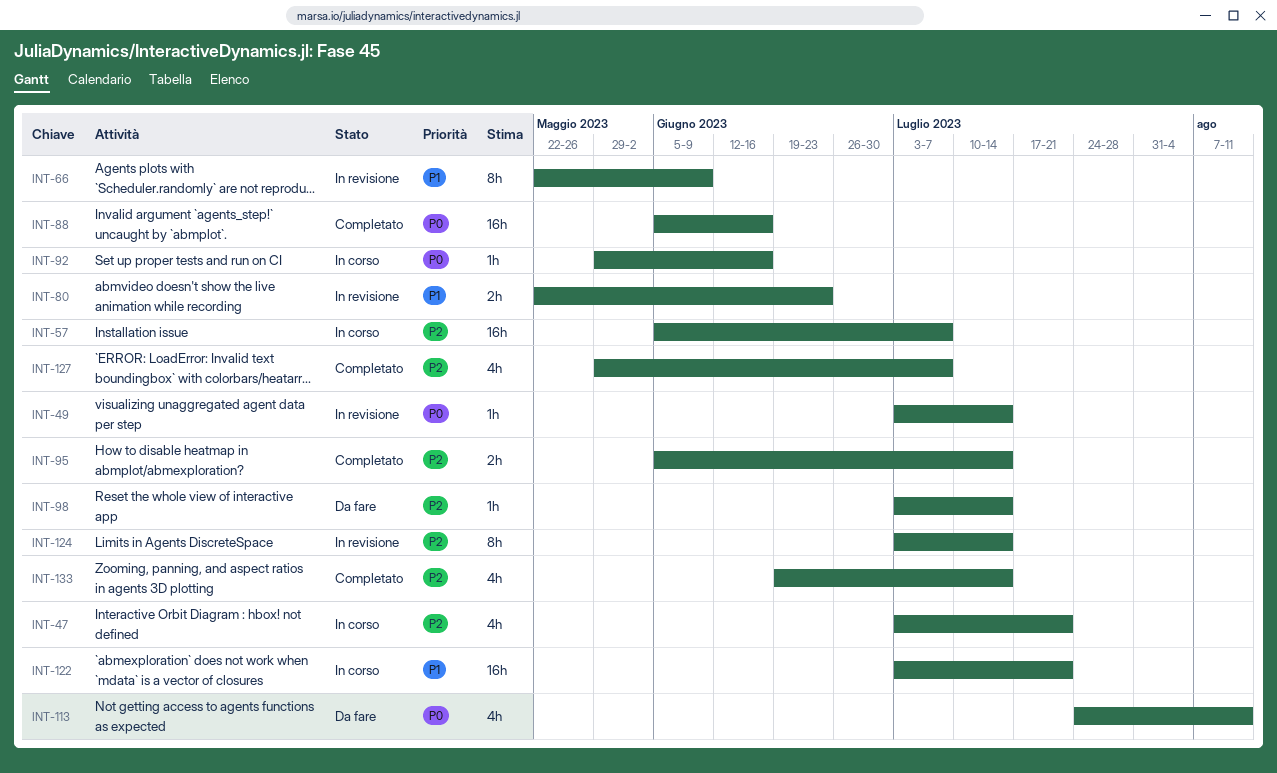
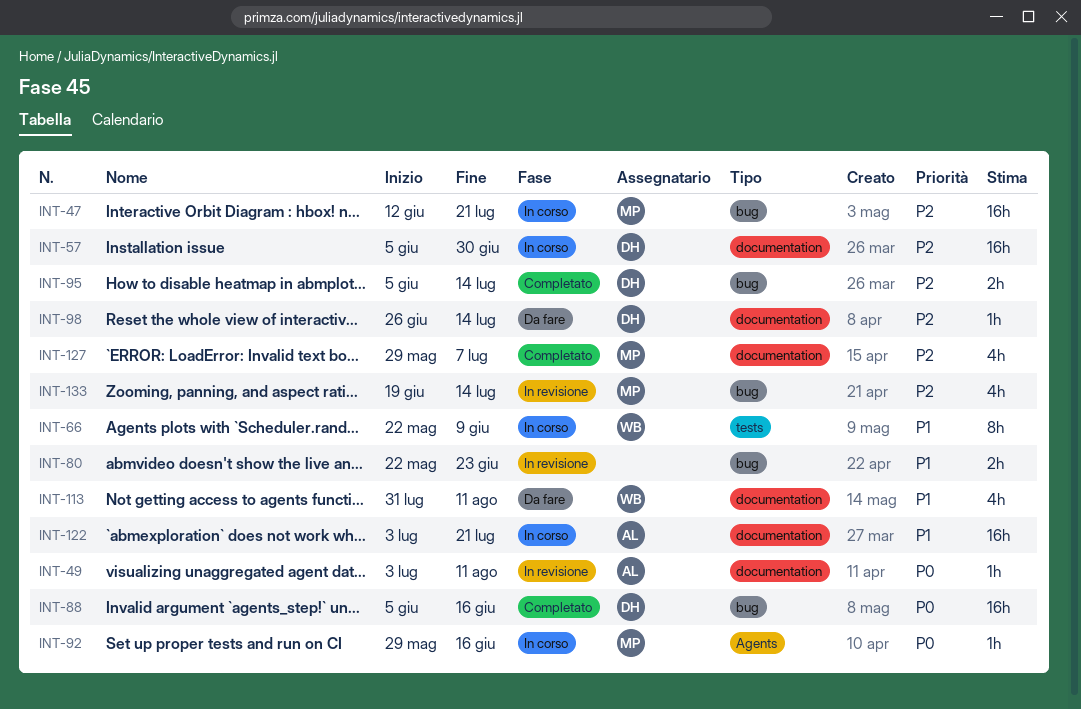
INT-47, estimate: 4h -> 16h
INT-47, start: Jul 3 -> Jun 12
INT-49, due: Jul 14 -> Aug 11
INT-57, due: Jul 7 -> Jun 30
INT-66, status: In revisione -> In corso
INT-98, start: Jul 3 -> Jun 26
INT-113, priority: P0 -> P1
INT-113, start: Jul 24 -> Jul 31
INT-124: present -> none
INT-133, status: Completato -> In revisione

